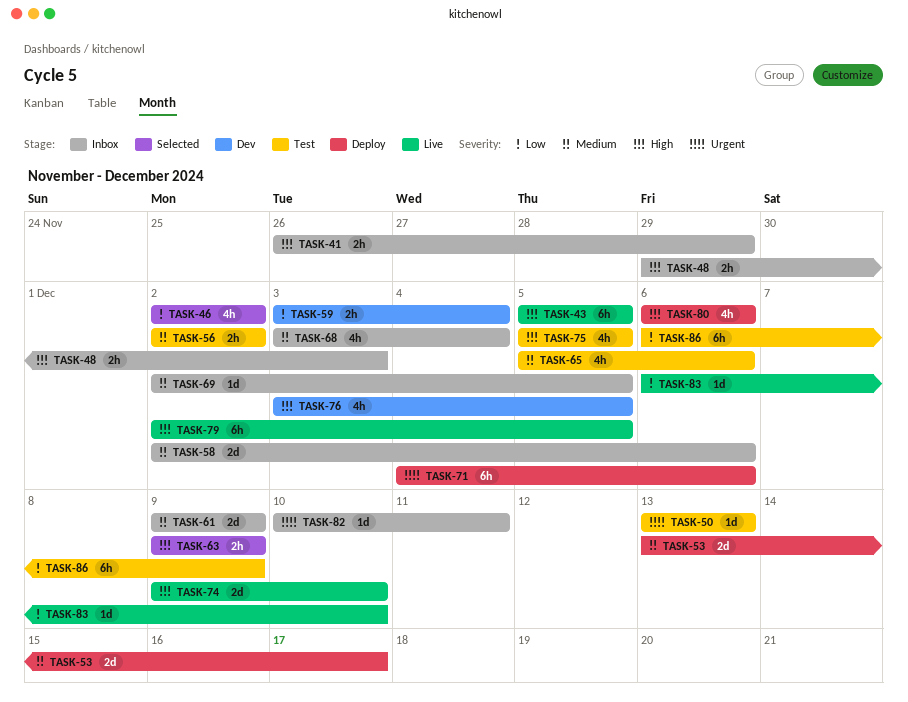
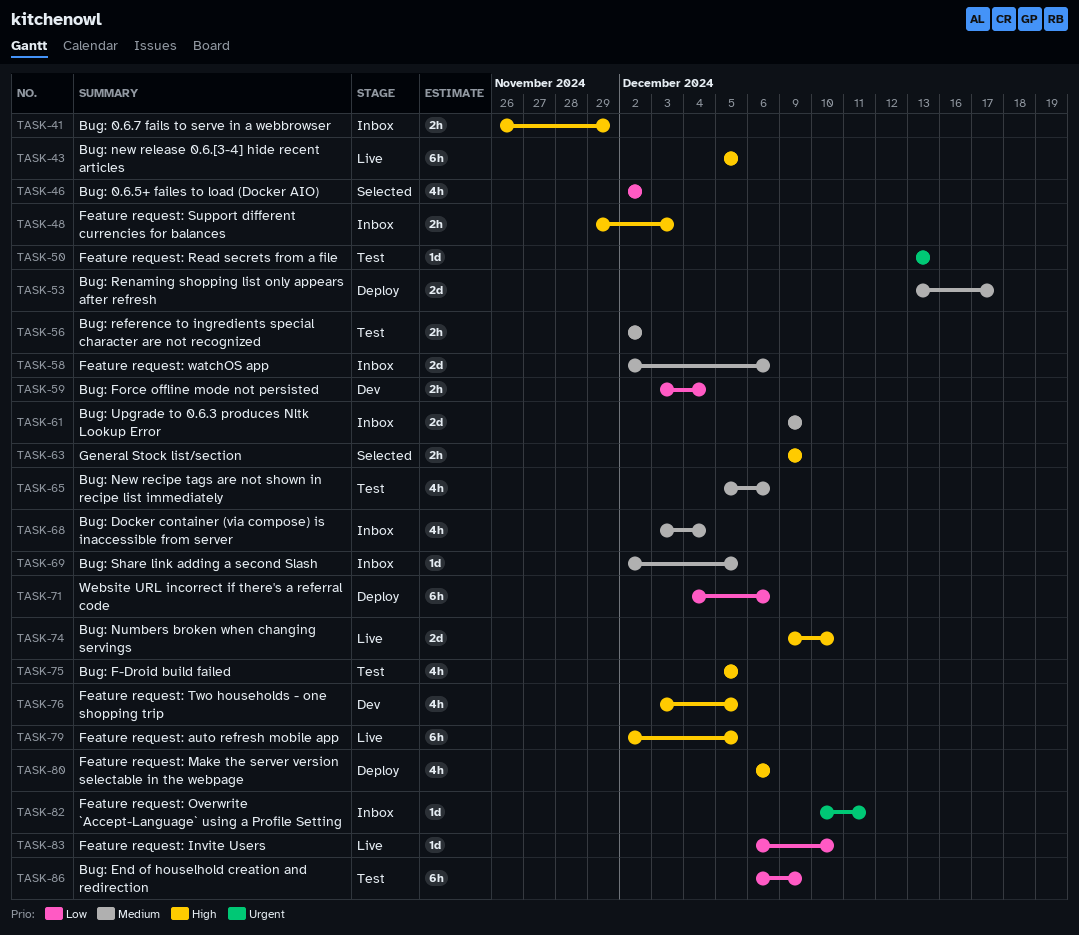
TASK-71, priority: Urgent -> Low

